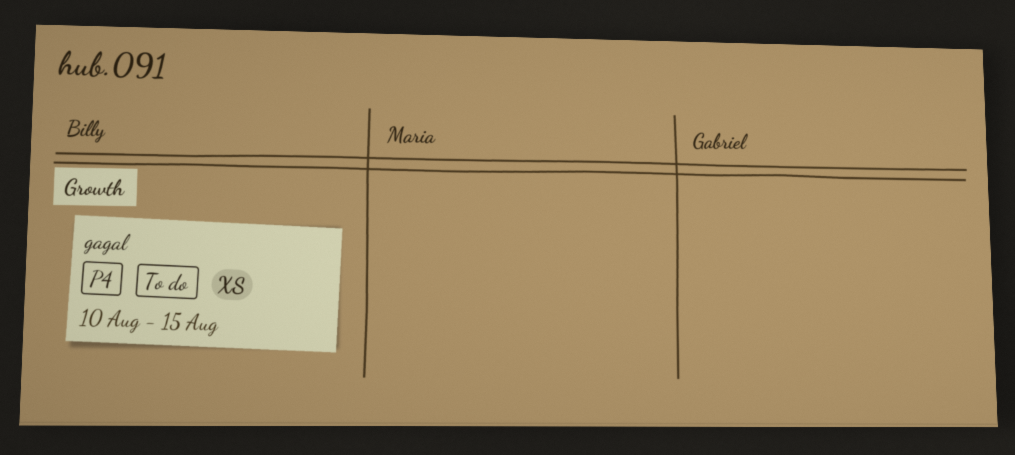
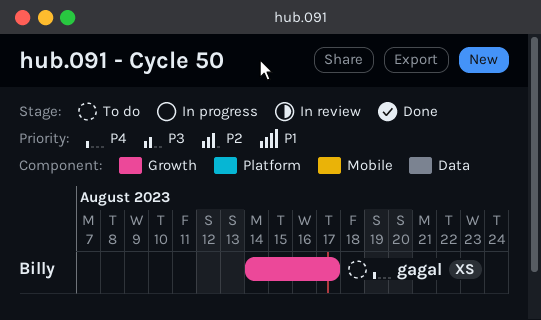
gagal, start: Aug 10 -> Aug 14
gagal, due: Aug 15 -> Aug 17

